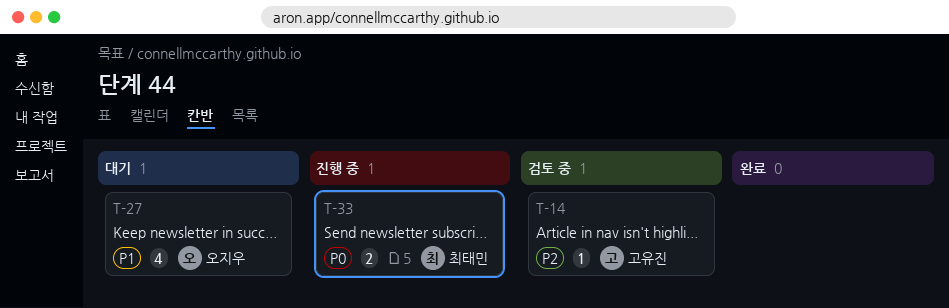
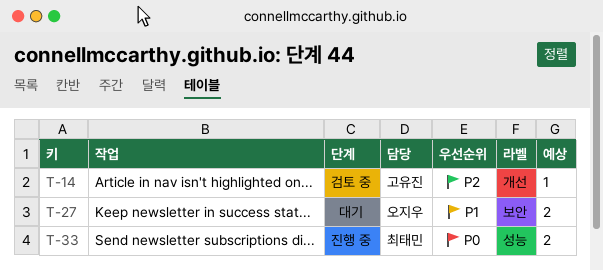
T-27, estimate: 4 -> 2

